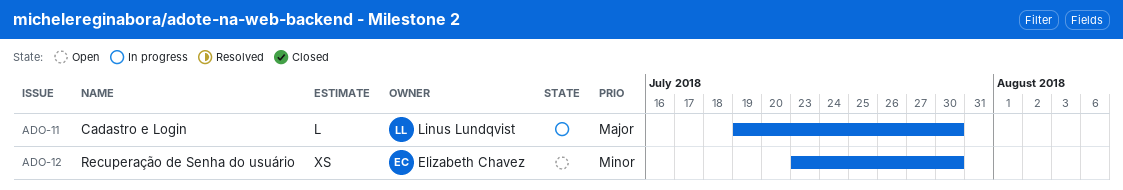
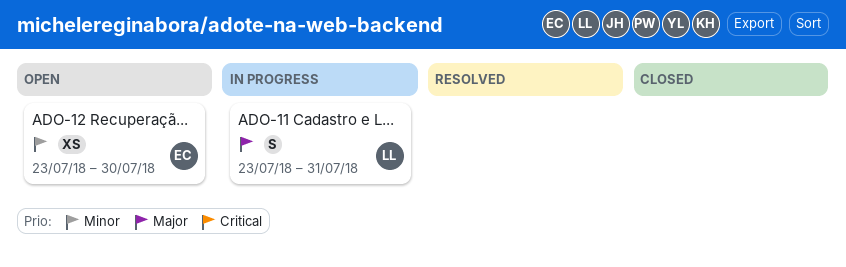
ADO-11, estimate: L -> S
ADO-11, start: Jul 19 -> Jul 23
ADO-11, due: Jul 30 -> Jul 31

